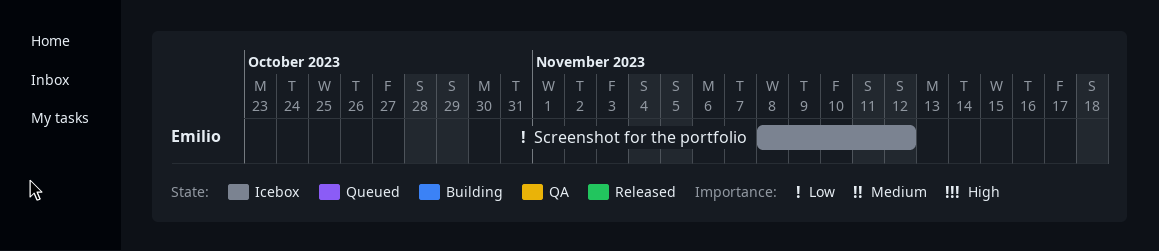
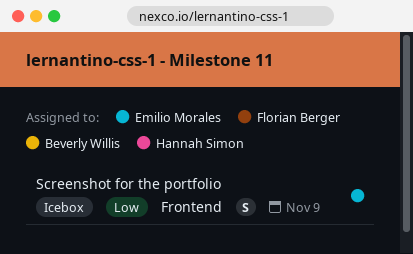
Screenshot for the portfolio, due: Nov 12 -> Nov 9

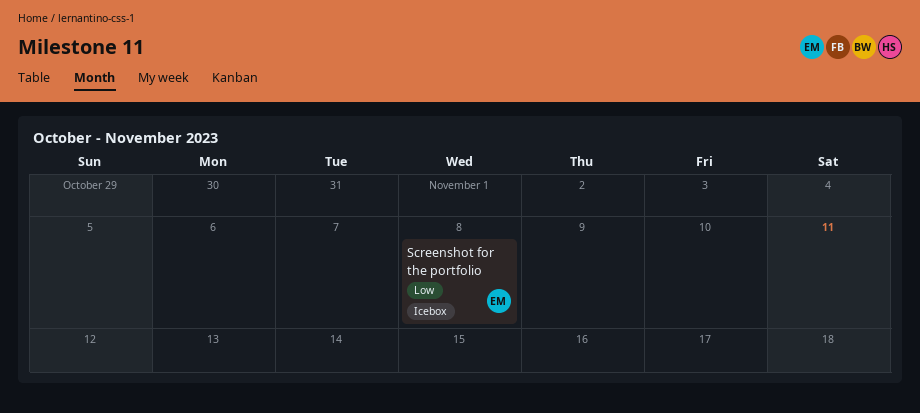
Screenshot for the portfolio, due: Nov 9 -> Nov 8

